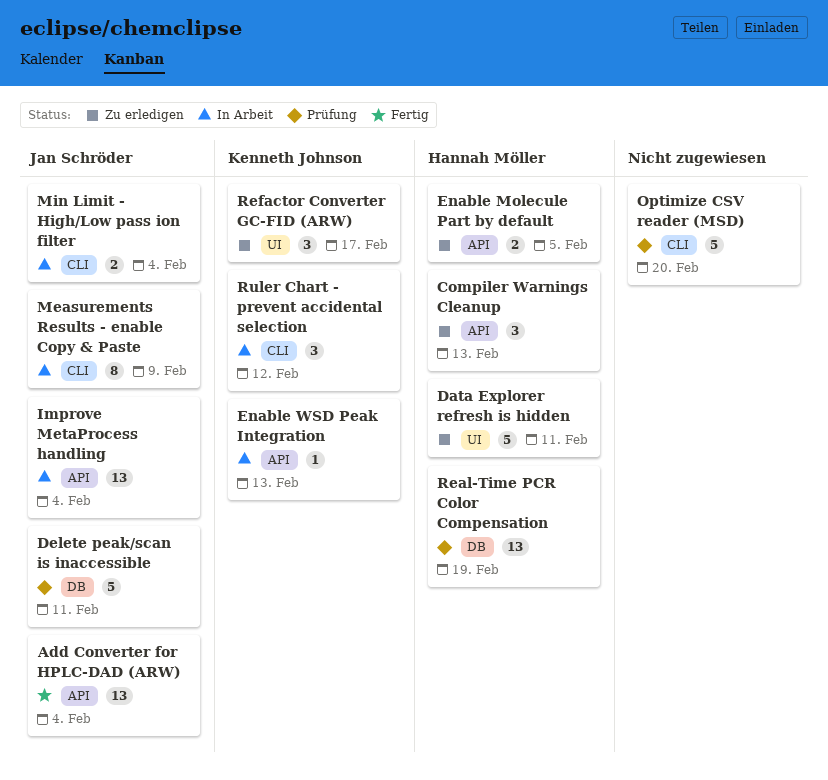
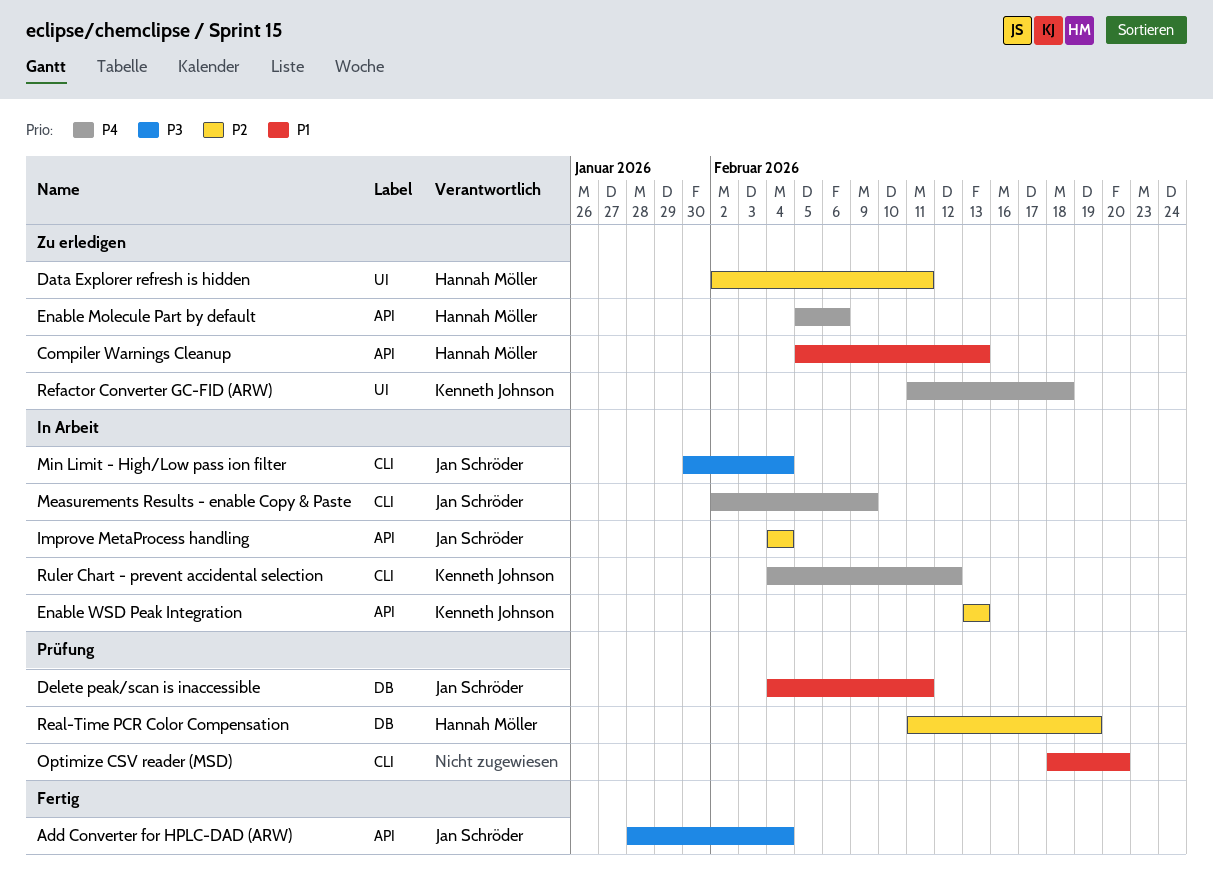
Enable Molecule Part by default, due: Feb 5 -> Feb 6
Refactor Converter GC-FID (ARW), due: Feb 17 -> Feb 18

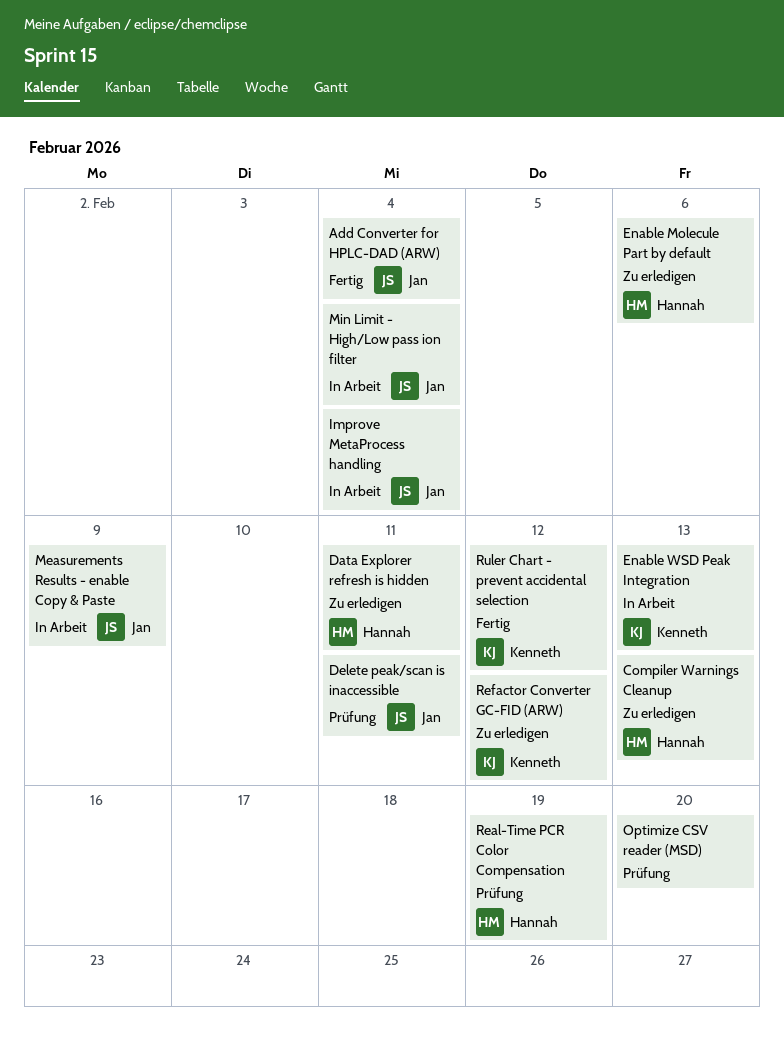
Refactor Converter GC-FID (ARW), due: Feb 18 -> Feb 12
Ruler Chart - prevent accidental selection, status: In Arbeit -> Fertig

